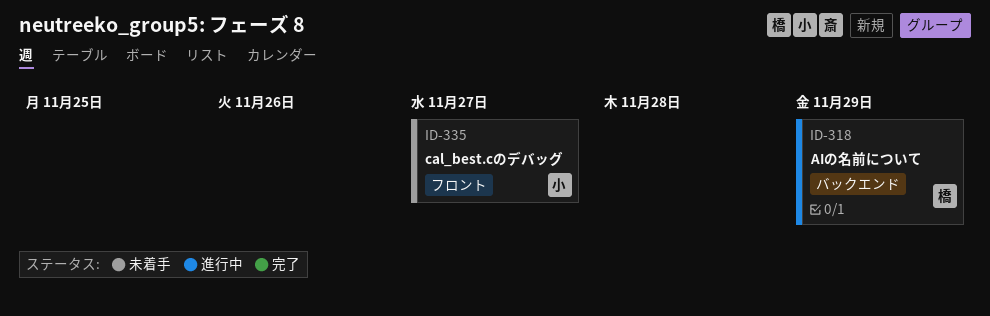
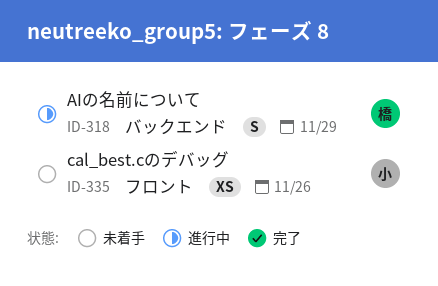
ID-335, due: Nov 27 -> Nov 26

